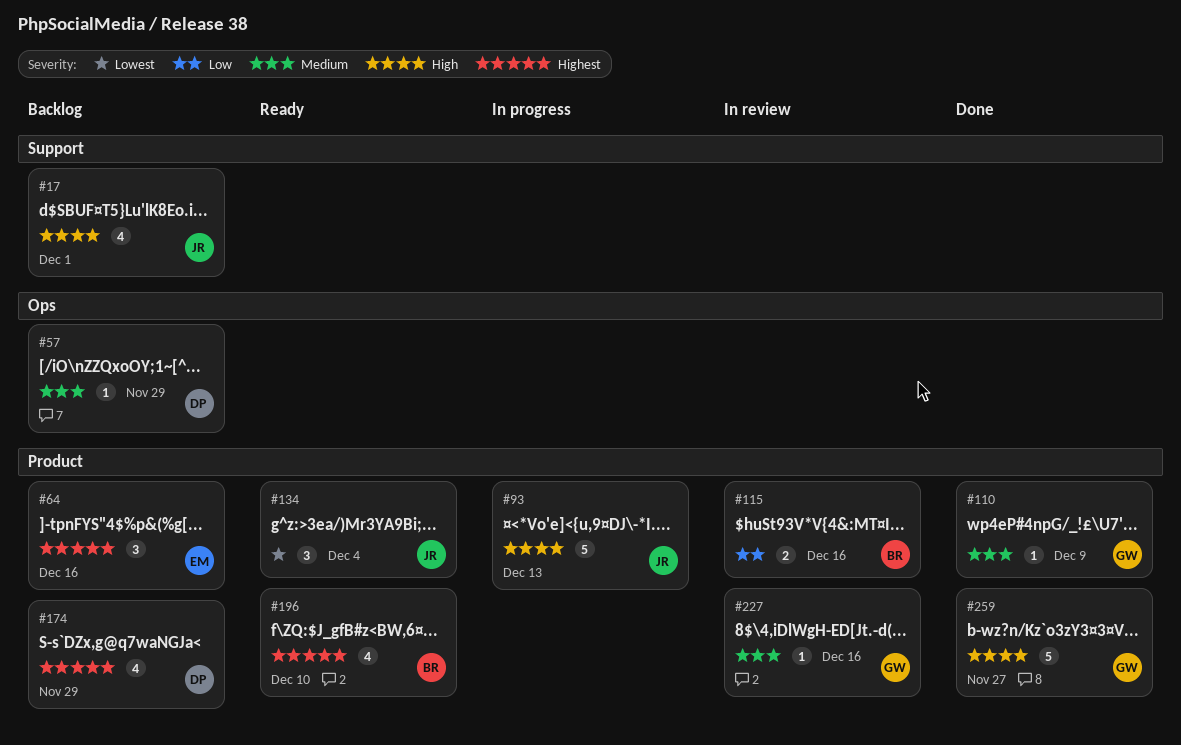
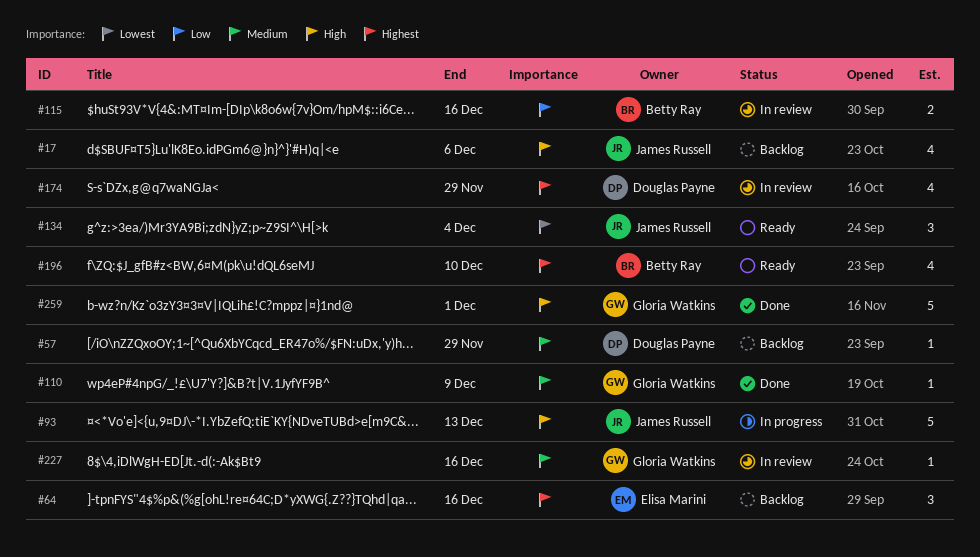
#17, due: Dec 1 -> Dec 6
#174, status: Backlog -> In review
#259, due: Nov 27 -> Dec 1

